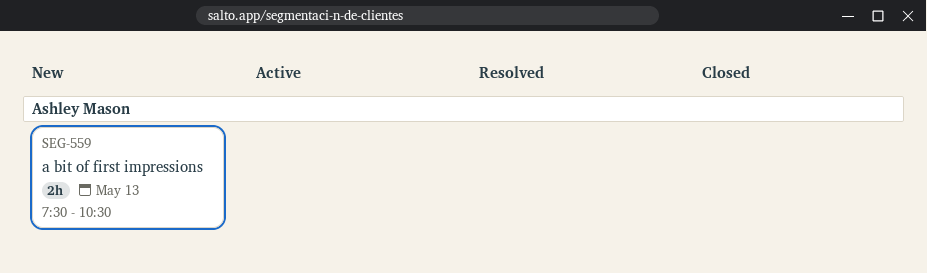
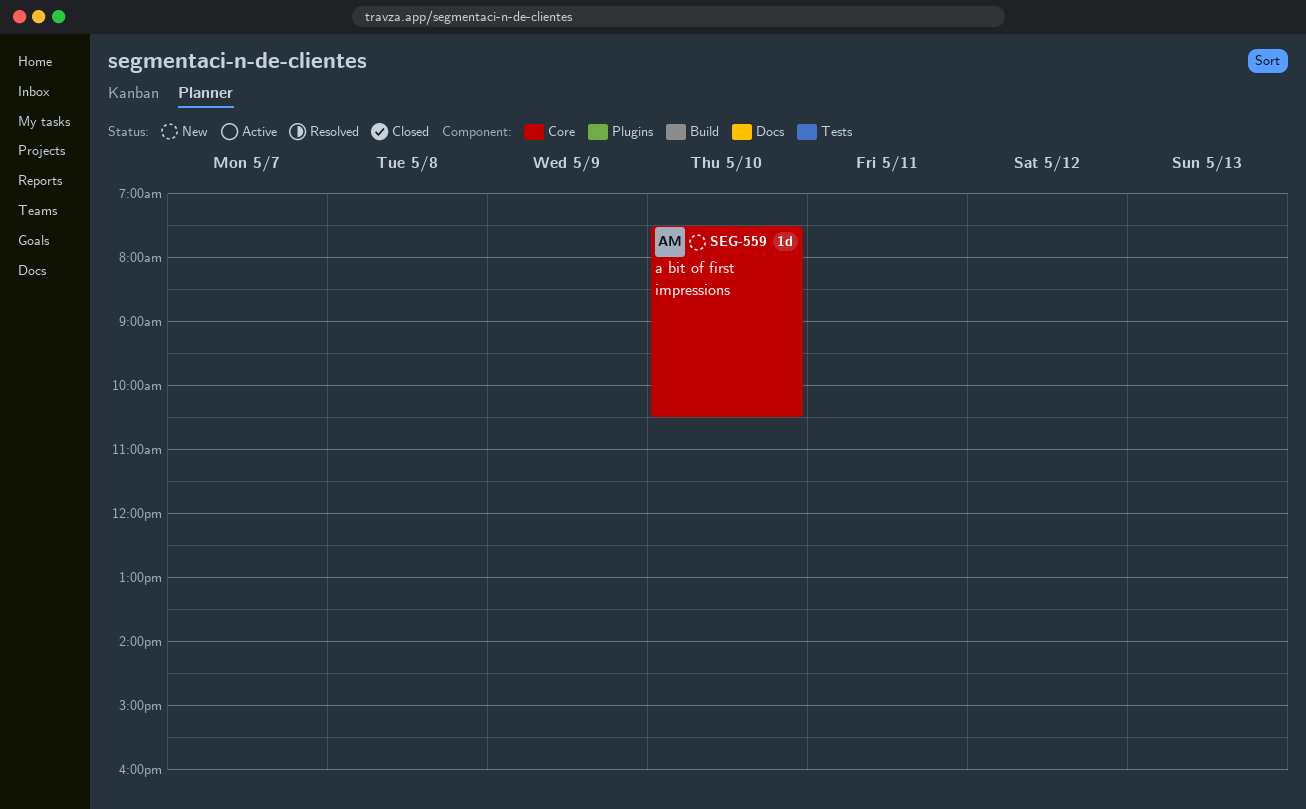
SEG-559, estimate: 2h -> 1d
SEG-559, day: May 13 -> May 10

